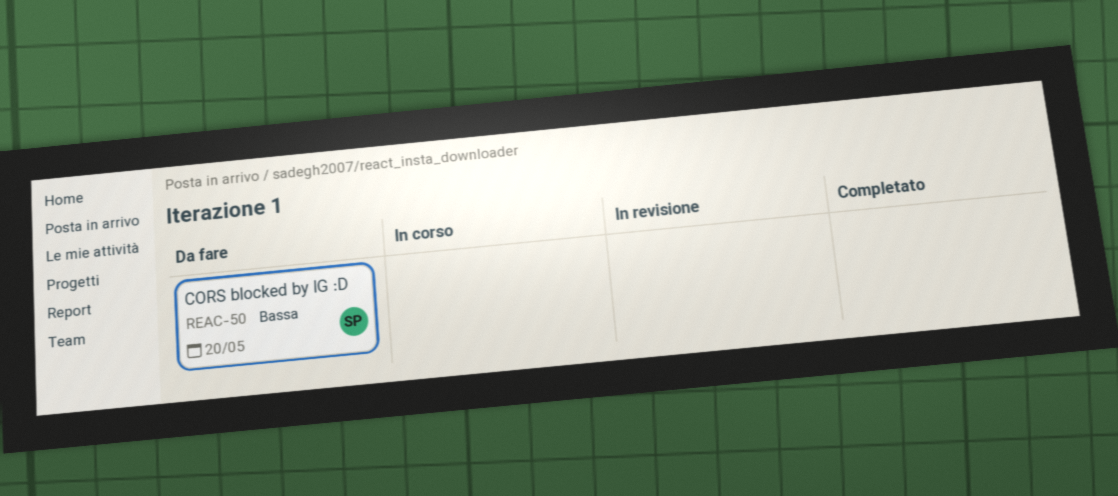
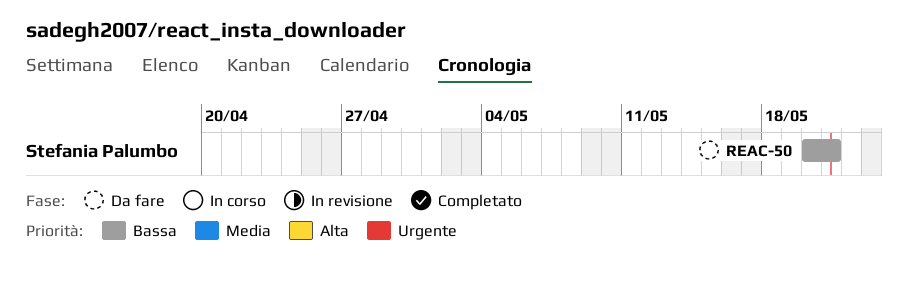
REAC-50, due: May 20 -> May 21

